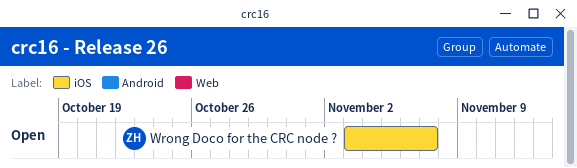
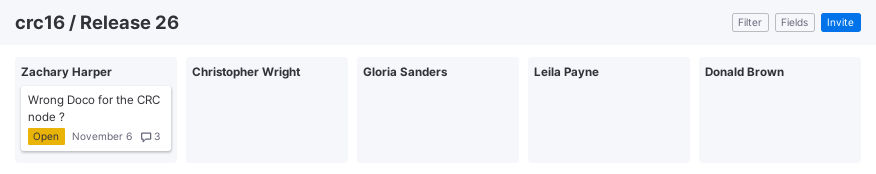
Wrong Doco for the CRC node ?, due: Nov 7 -> Nov 6

